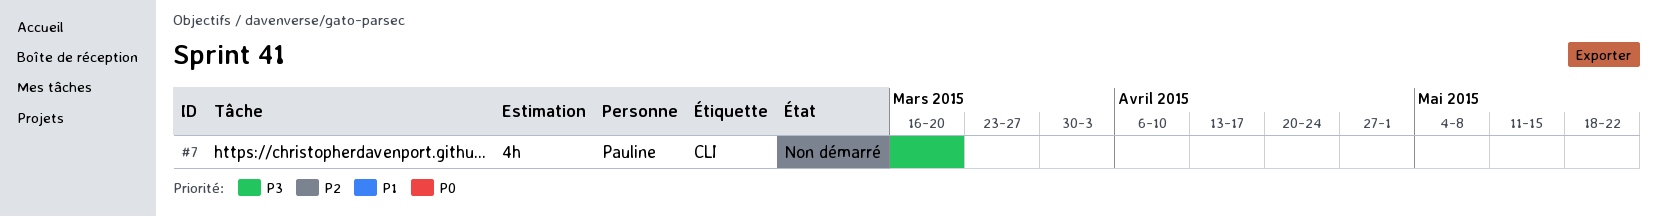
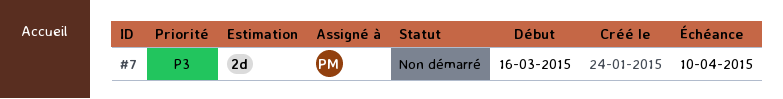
#7, estimate: 4h -> 2d
#7, due: Mar 20 -> Apr 10

